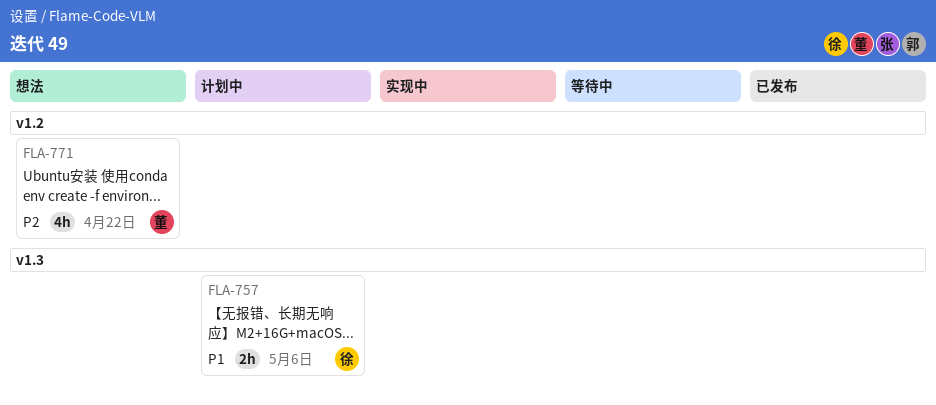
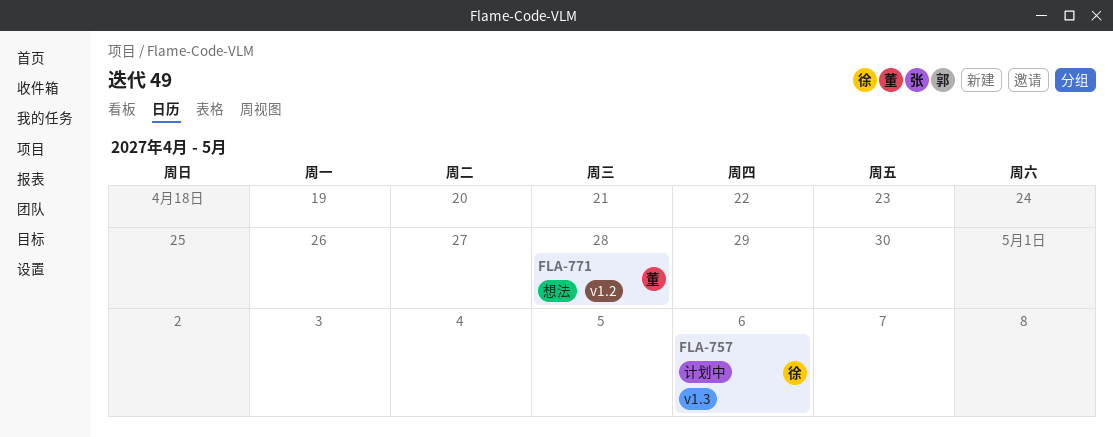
FLA-771, due: Apr 22 -> Apr 28

